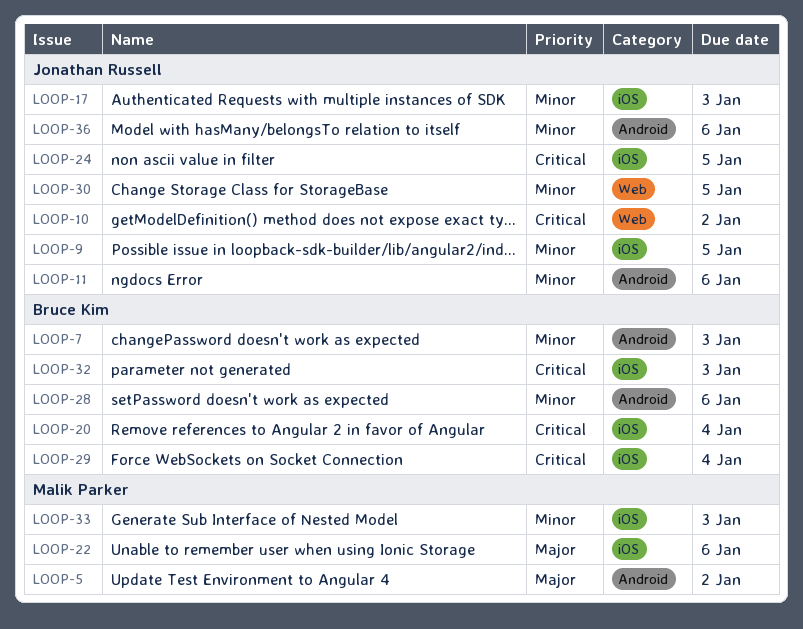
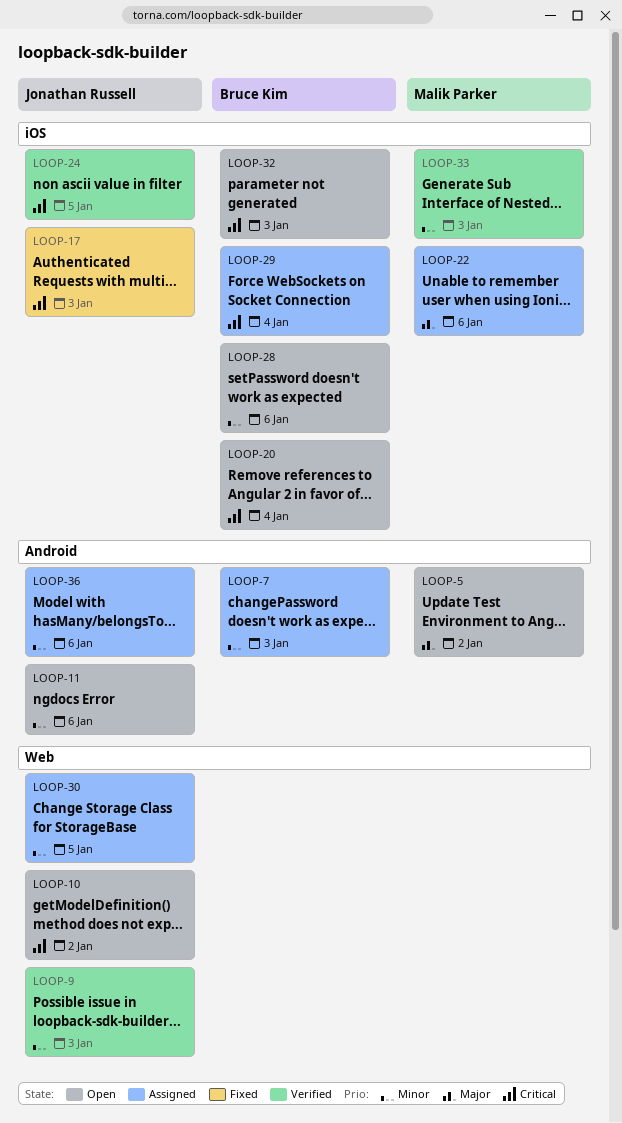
LOOP-9, label: iOS -> Web
LOOP-9, due: Jan 5 -> Jan 3
LOOP-17, priority: Minor -> Critical
LOOP-28, label: Android -> iOS

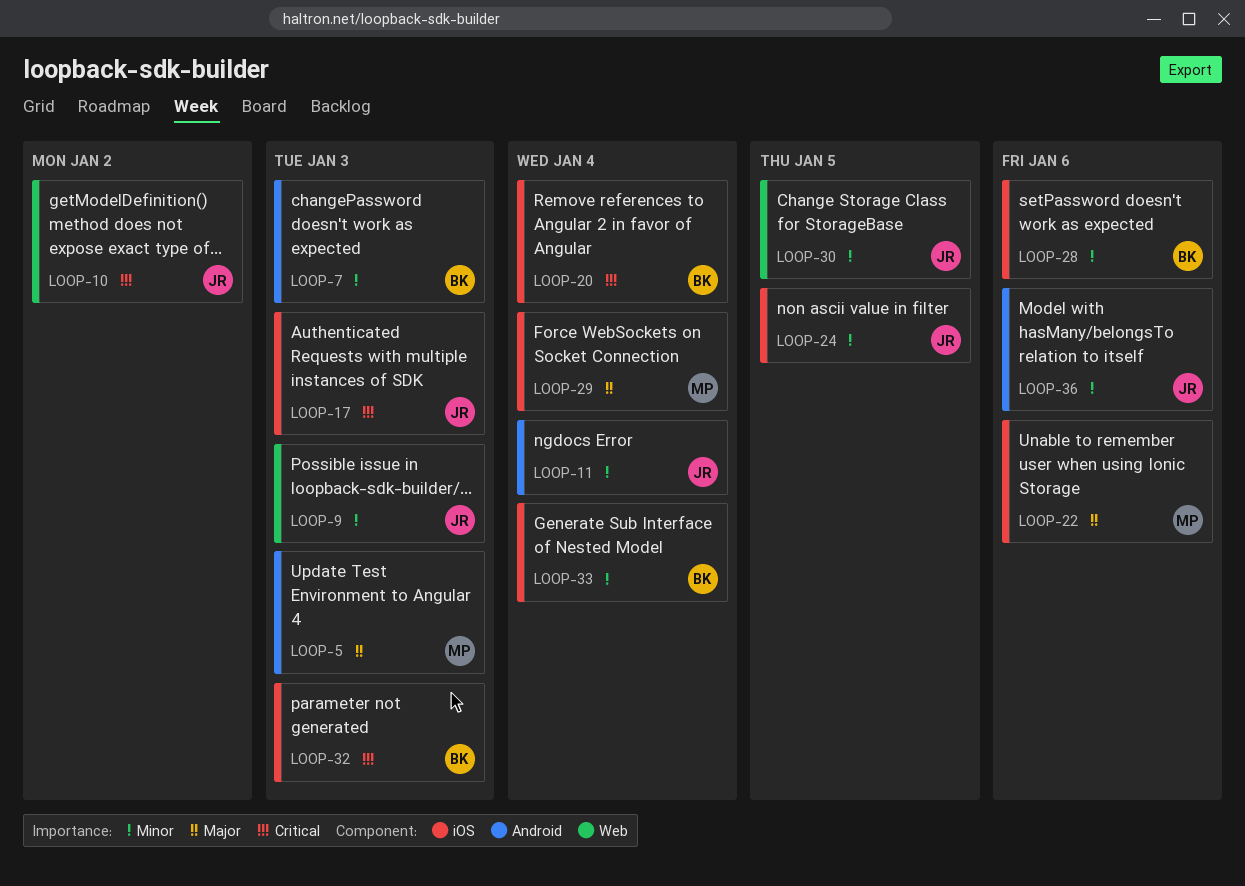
LOOP-5, due: Jan 2 -> Jan 3
LOOP-11, due: Jan 6 -> Jan 4
LOOP-24, priority: Critical -> Minor
LOOP-29, owner: Bruce Kim -> Malik Parker
LOOP-29, priority: Critical -> Major
LOOP-33, owner: Malik Parker -> Bruce Kim
LOOP-33, due: Jan 3 -> Jan 4

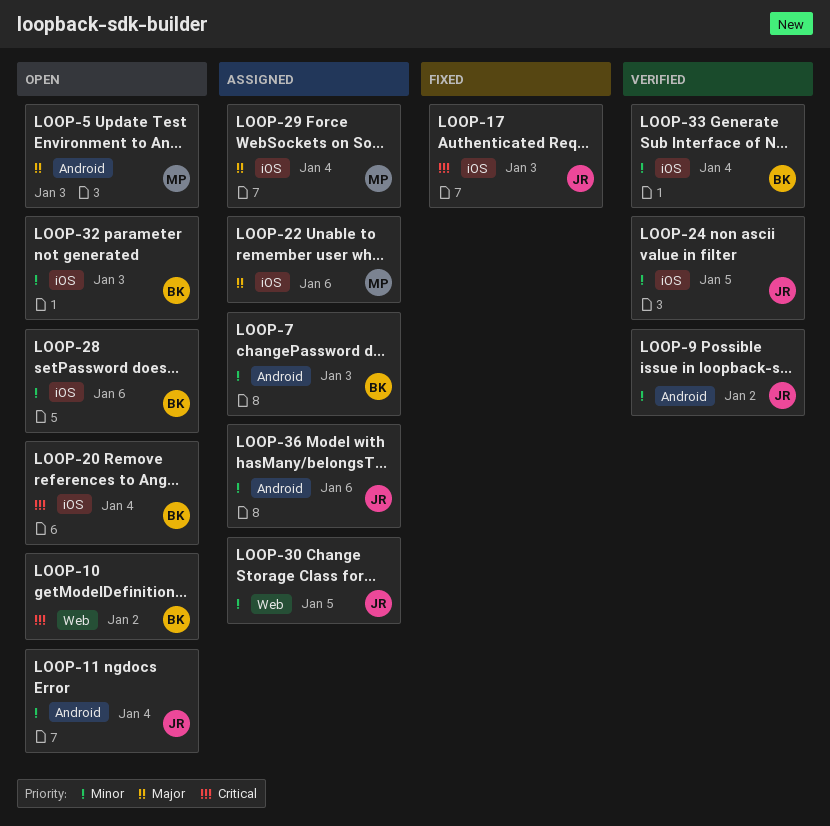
LOOP-9, label: Web -> Android
LOOP-9, due: Jan 3 -> Jan 2
LOOP-10, owner: JR -> BK
LOOP-32, priority: Critical -> Minor

